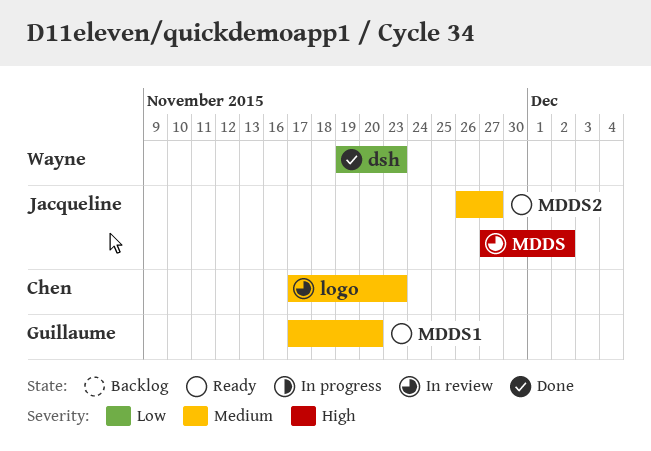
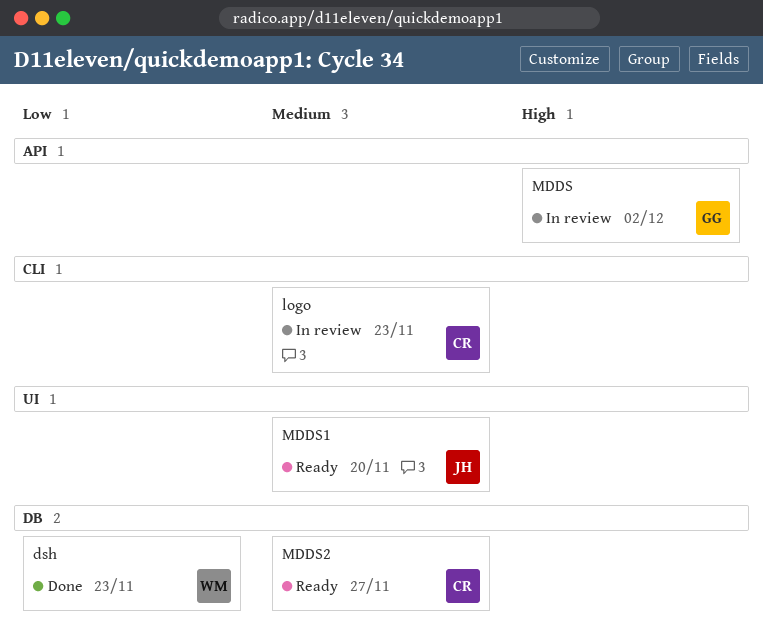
MDDS, owner: Jacqueline -> Guillaume
MDDS1, owner: Guillaume -> Jacqueline
MDDS2, owner: Jacqueline -> Chen

